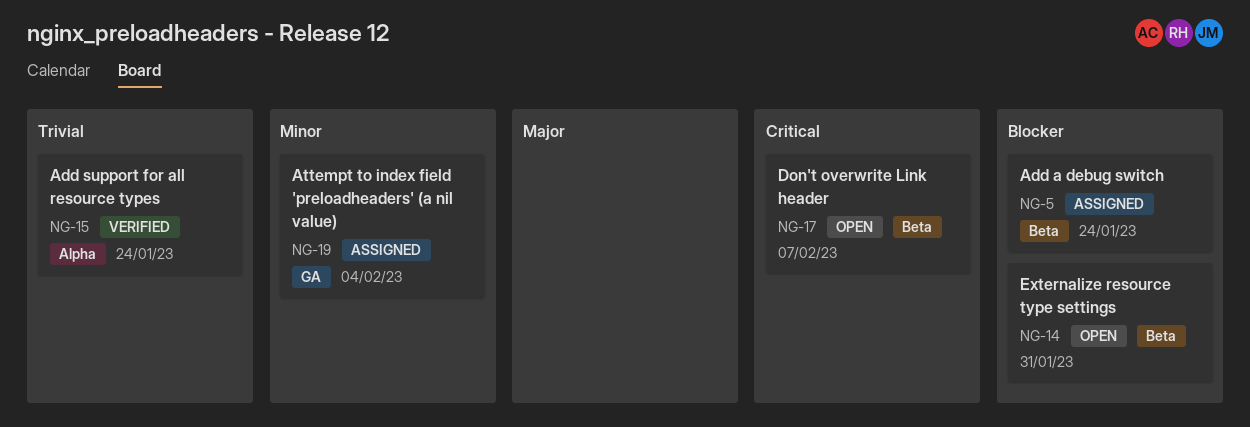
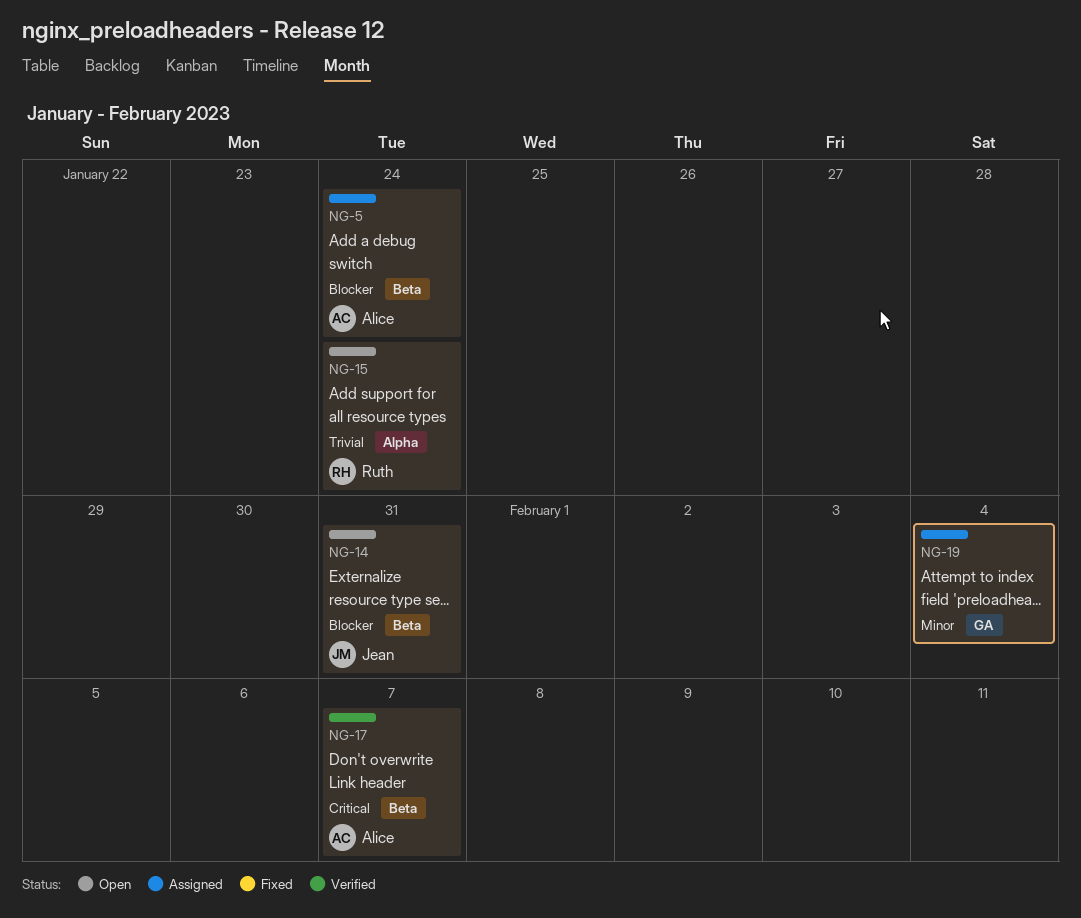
NG-15, status: Verified -> Open
NG-17, status: Open -> Verified

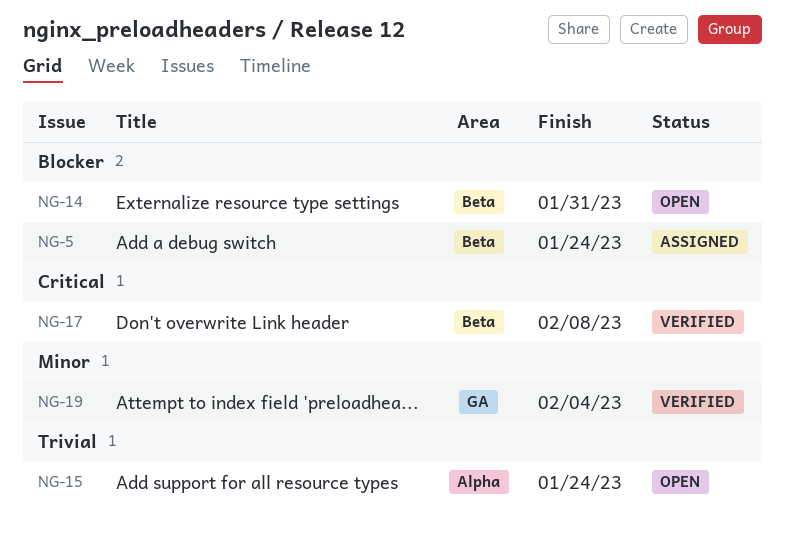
NG-17, due: Feb 7 -> Feb 8
NG-19, status: Assigned -> Verified

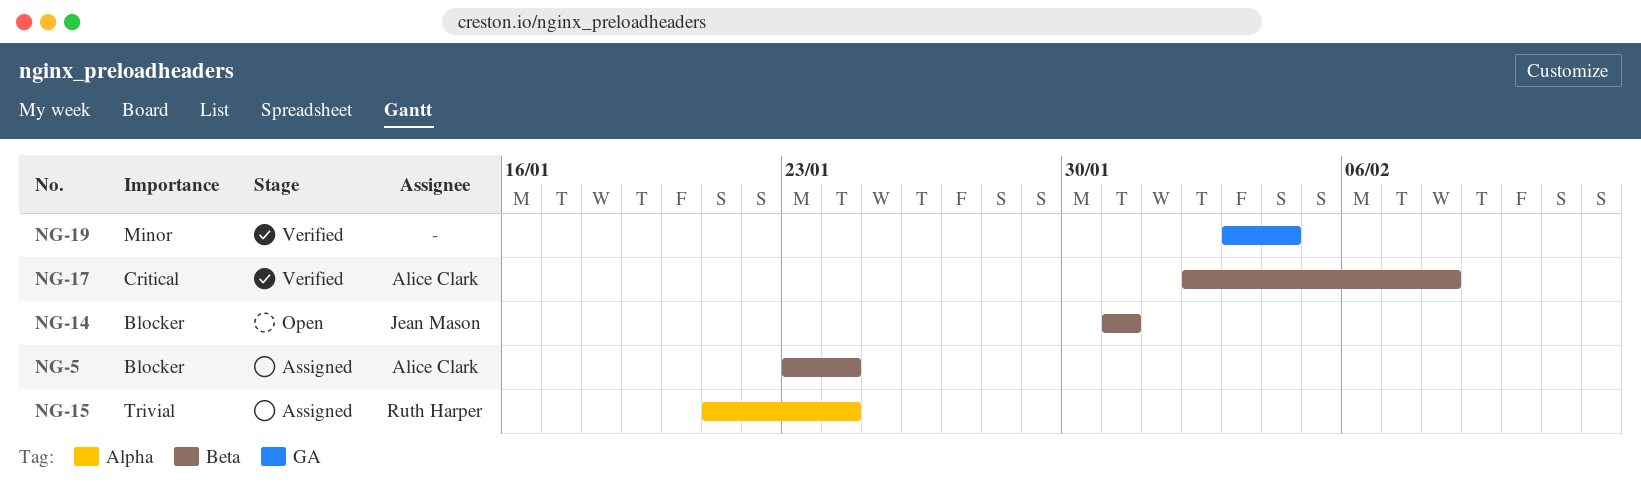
NG-15, status: Open -> Assigned

